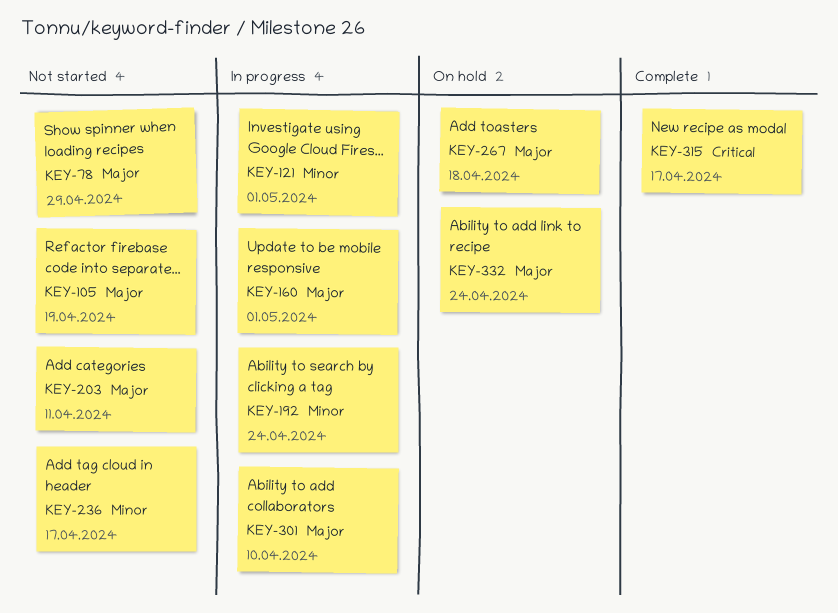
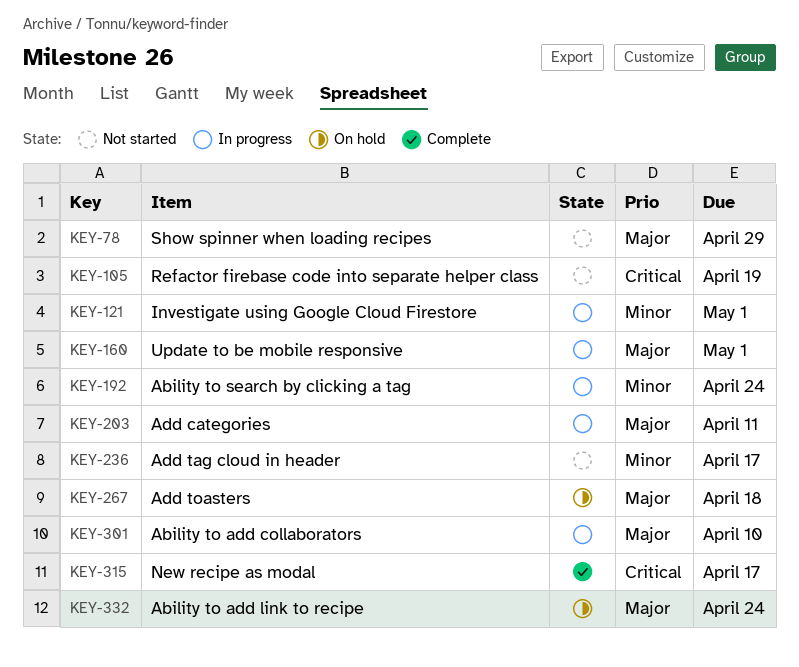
KEY-105, priority: Major -> Critical
KEY-203, status: Not started -> In progress

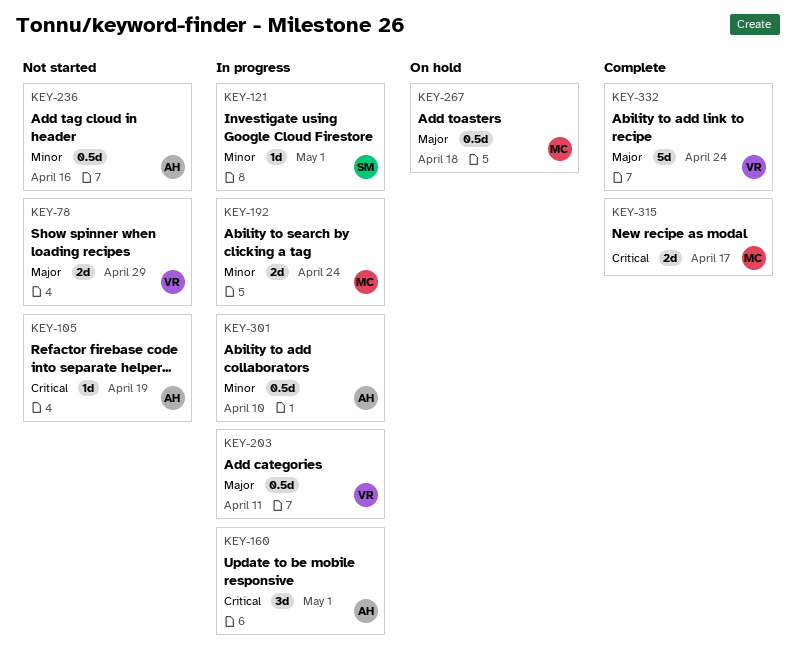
KEY-160, priority: Major -> Critical
KEY-236, due: Apr 17 -> Apr 16
KEY-301, priority: Major -> Minor
KEY-332, status: On hold -> Complete

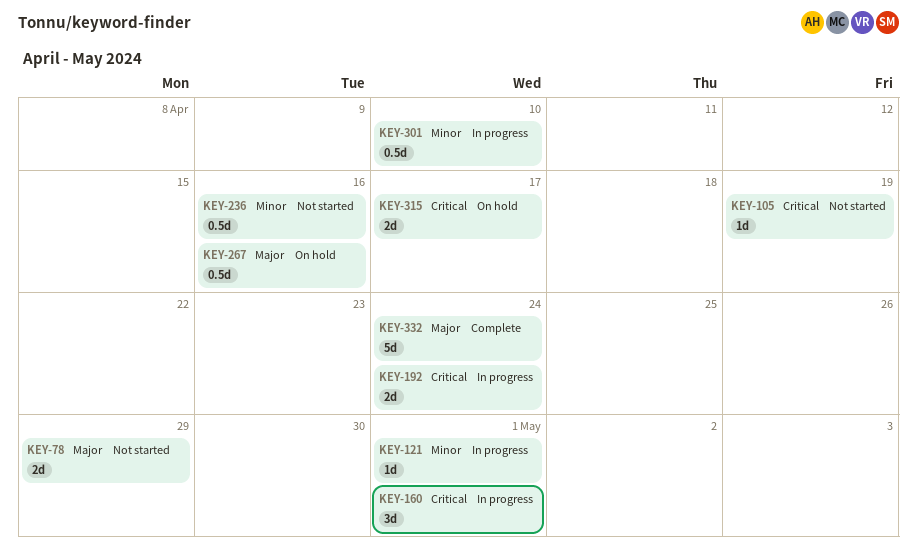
KEY-192, priority: Minor -> Critical
KEY-203: present -> none
KEY-267, due: Apr 18 -> Apr 16
KEY-315, status: Complete -> On hold

